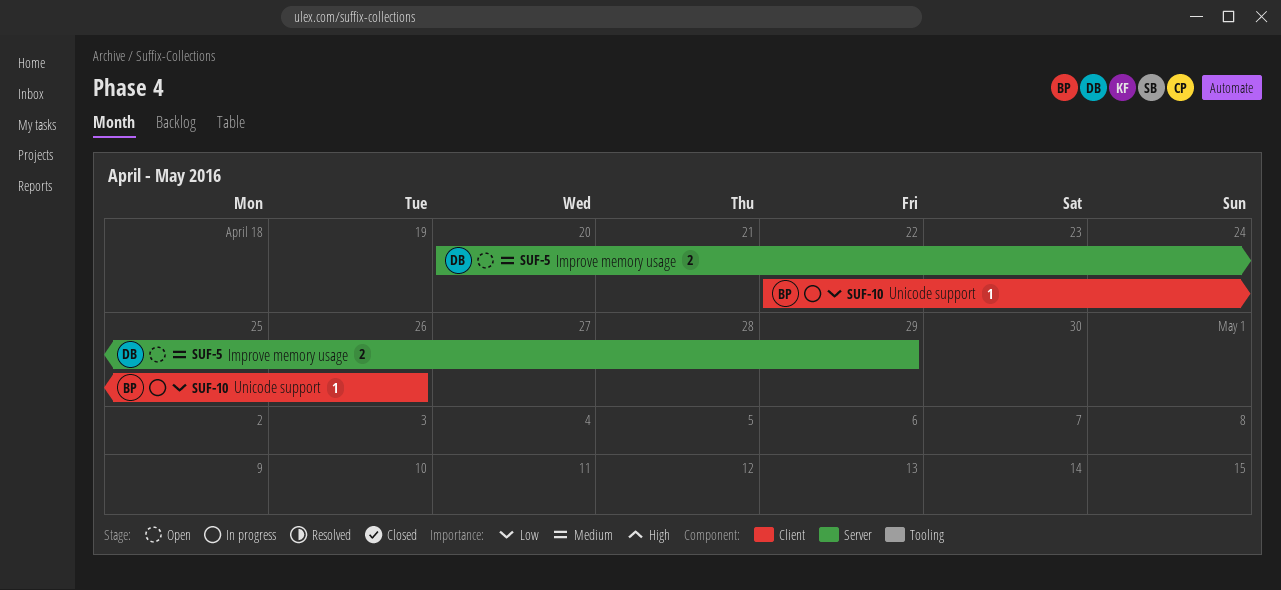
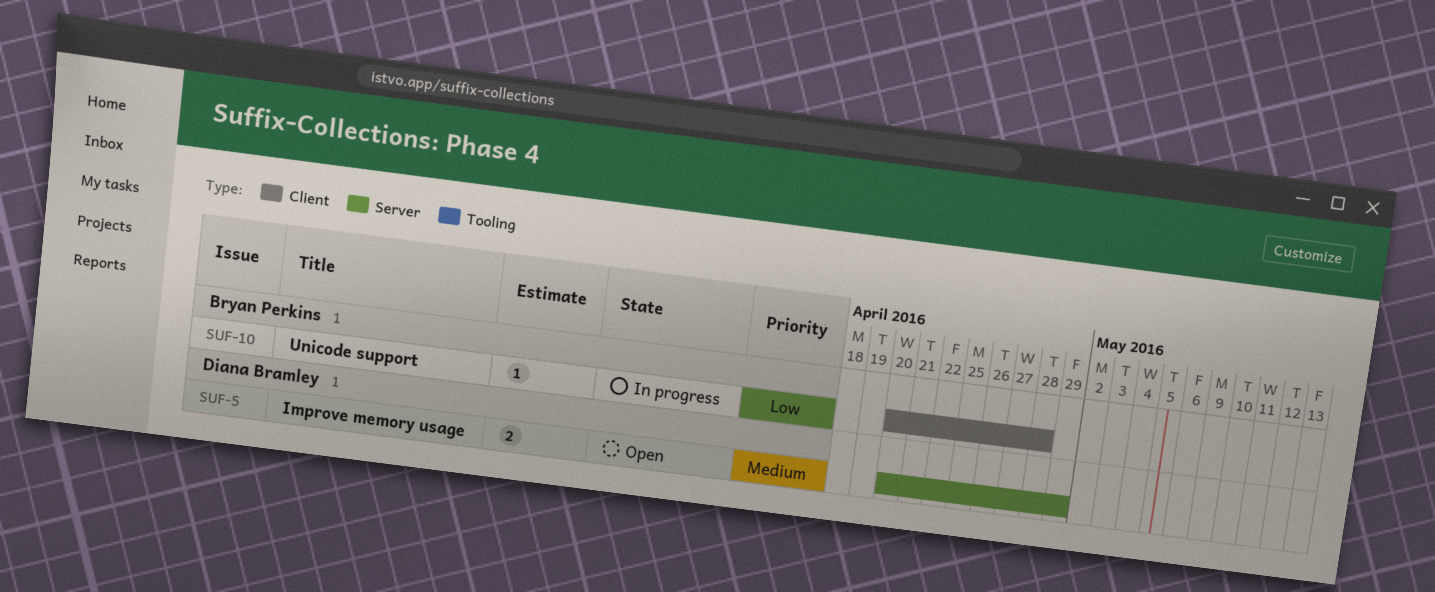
SUF-10, start: Apr 22 -> Apr 20
SUF-10, due: Apr 26 -> Apr 28

